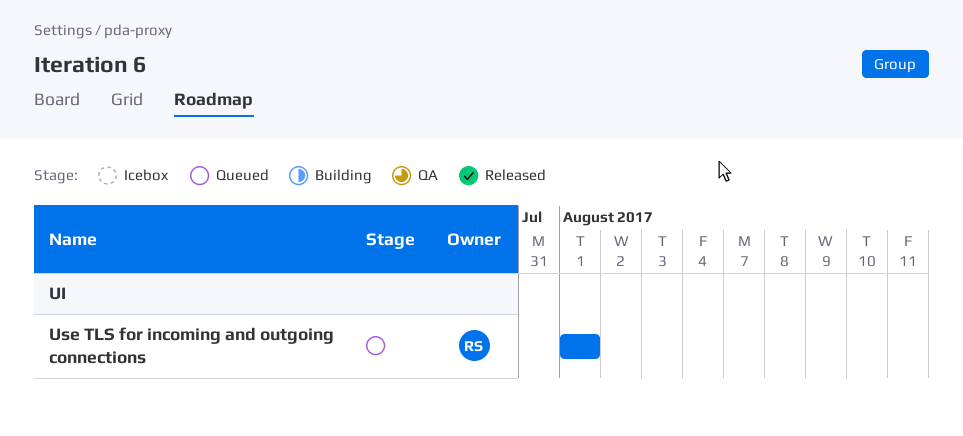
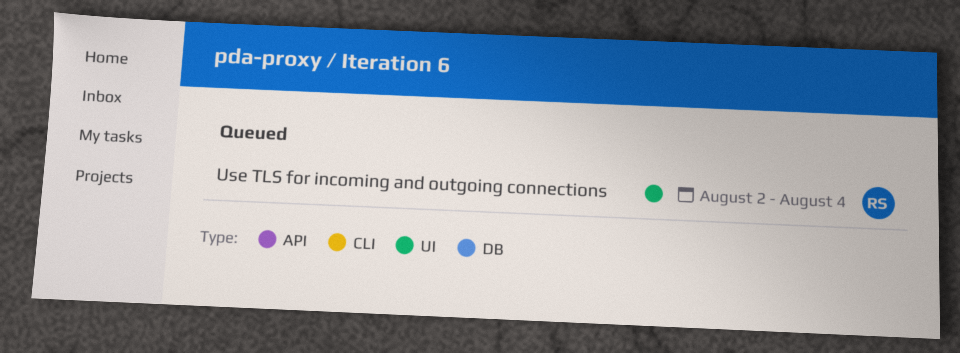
Use TLS for incoming and outgoing connections, start: Aug 1 -> Aug 2
Use TLS for incoming and outgoing connections, due: Aug 1 -> Aug 4

